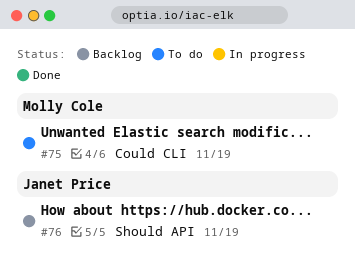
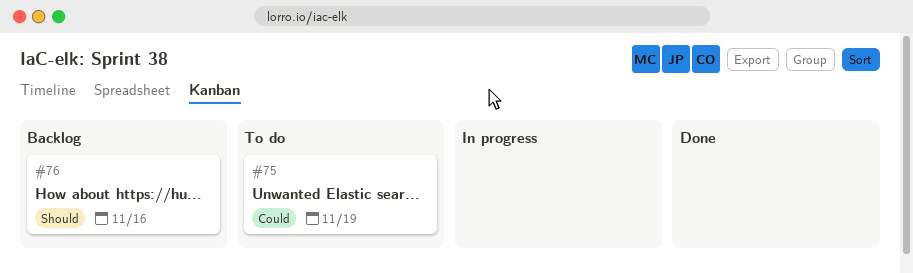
#76, due: Nov 19 -> Nov 16

